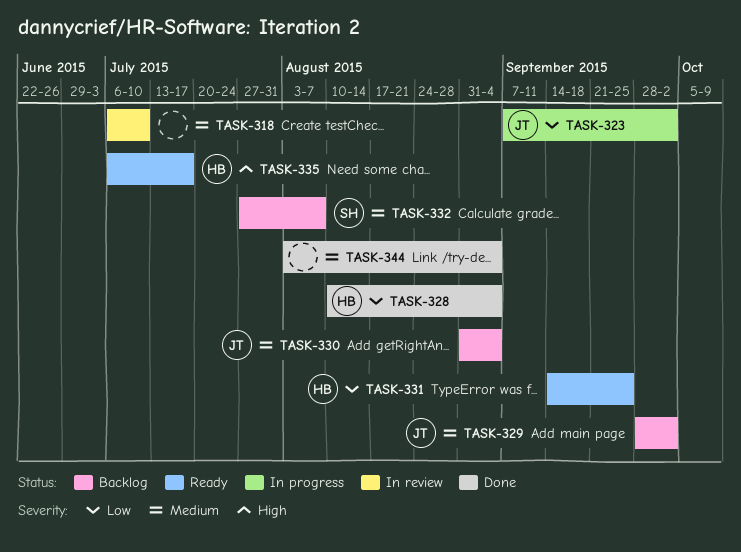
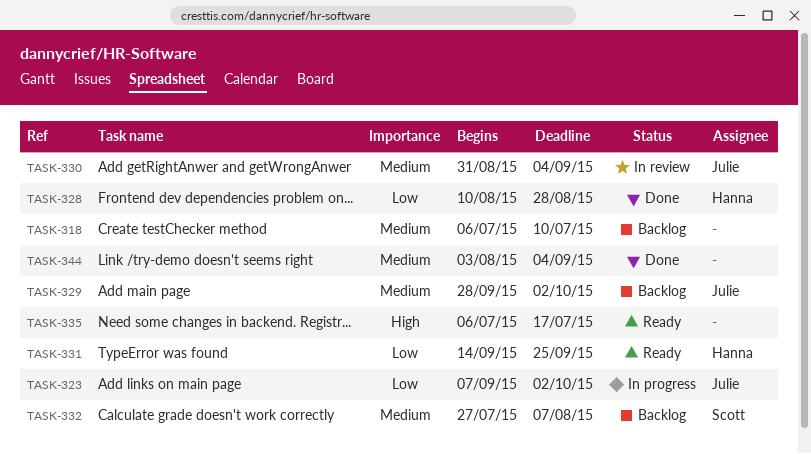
TASK-318, status: In review -> Backlog
TASK-328, due: Sep 4 -> Aug 28
TASK-330, status: Backlog -> In review
TASK-335, owner: Hanna -> none

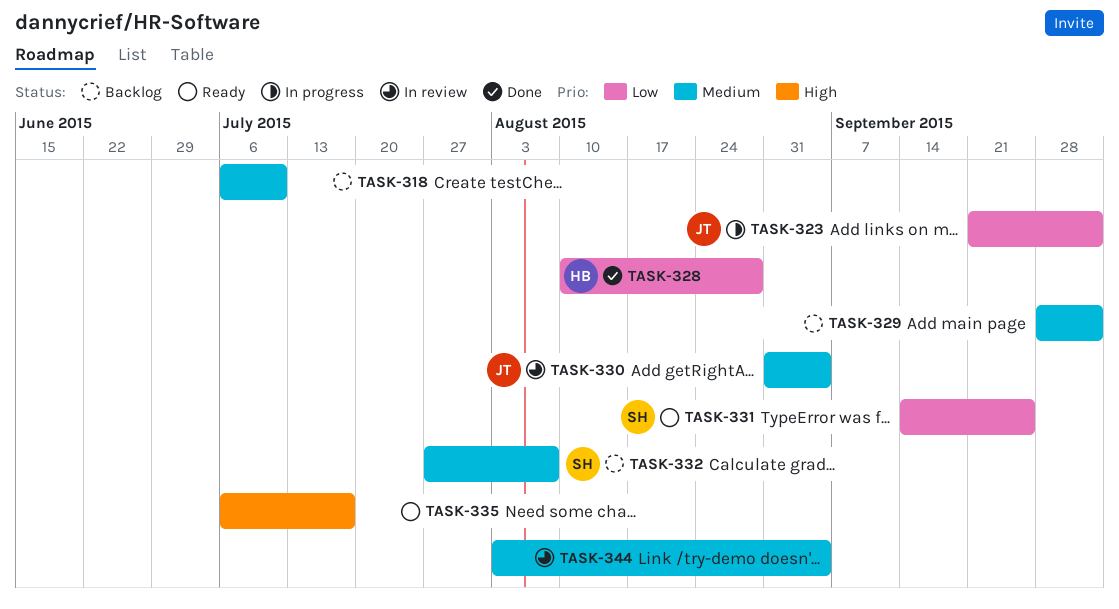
TASK-323, start: Sep 7 -> Sep 21
TASK-329, owner: Julie -> none
TASK-331, owner: Hanna -> Scott
TASK-344, status: Done -> In review

